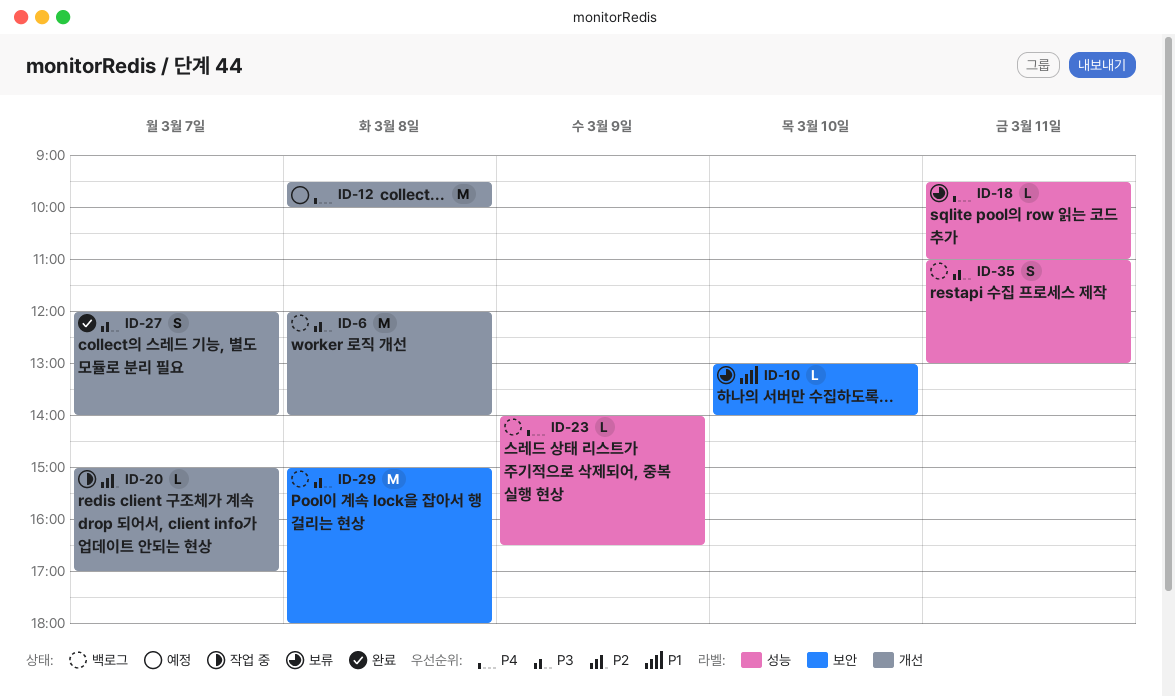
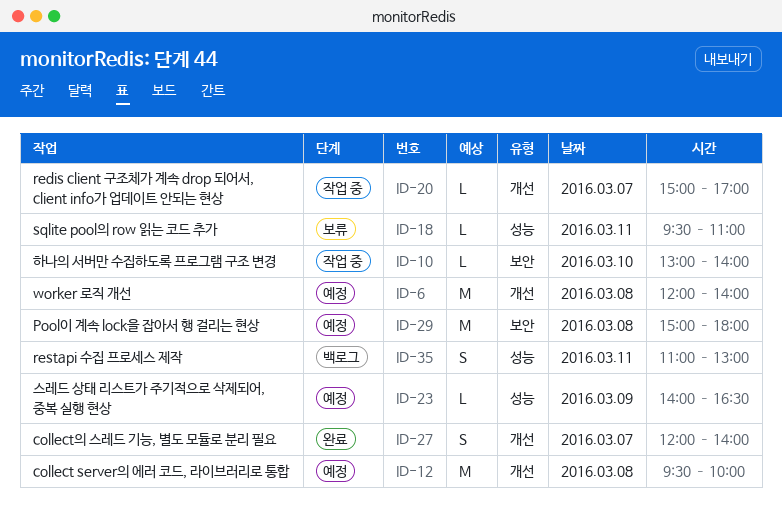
ID-6, status: 백로그 -> 예정
ID-10, status: 보류 -> 작업 중
ID-23, status: 백로그 -> 예정
ID-29, status: 백로그 -> 예정

